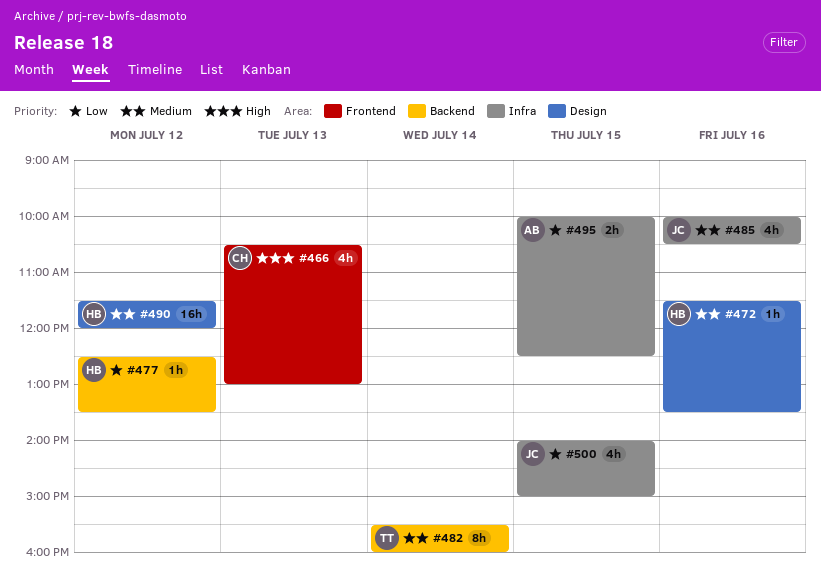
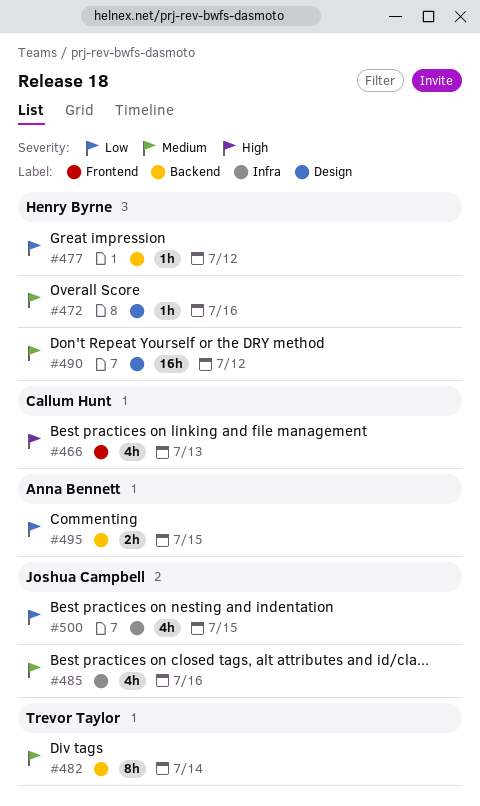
#495, label: Infra -> Backend

